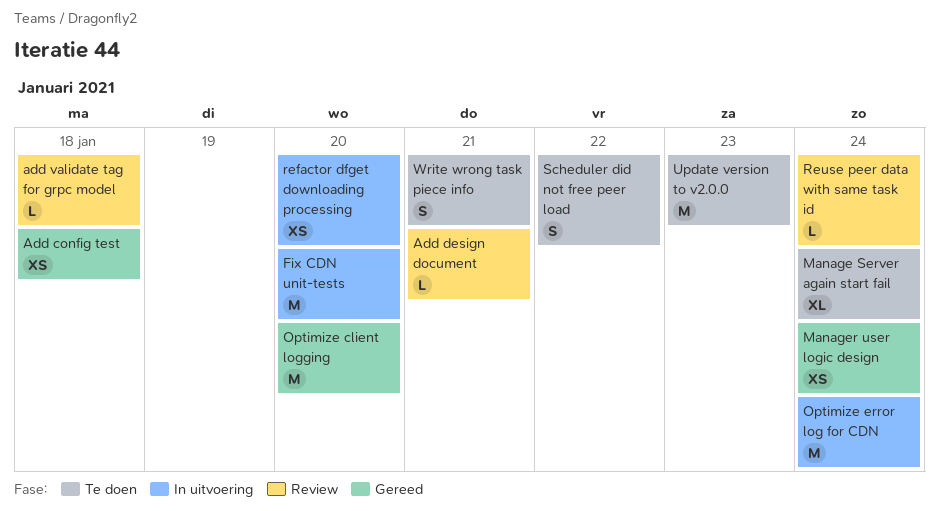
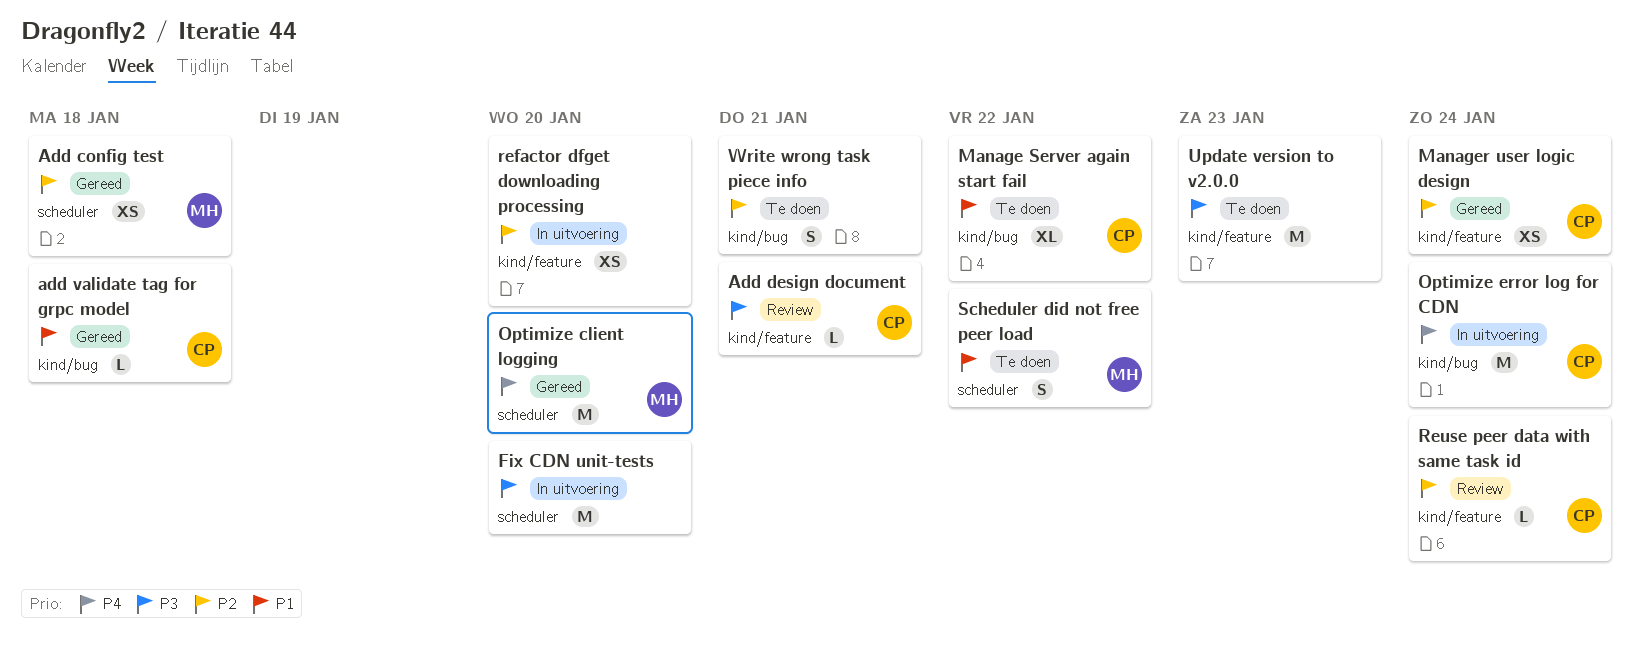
add validate tag for grpc model, status: Review -> Gereed
Manage Server again start fail, due: Jan 24 -> Jan 22

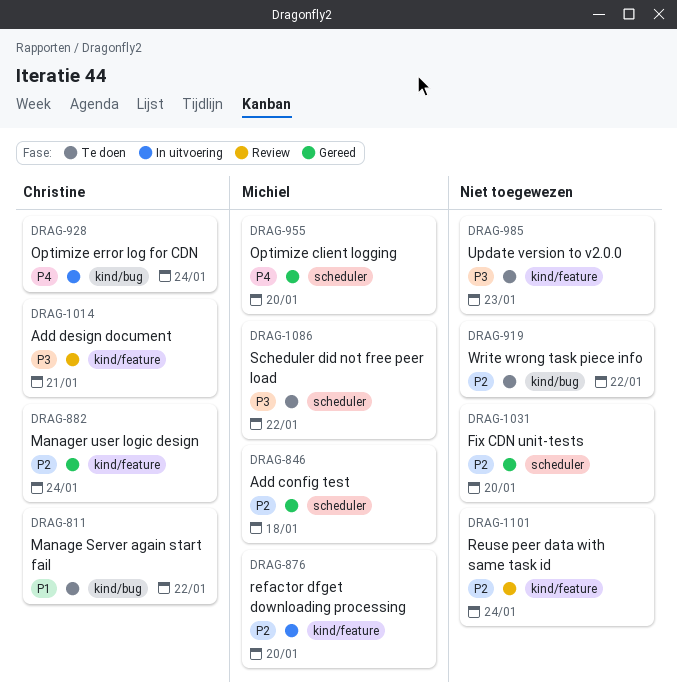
add validate tag for grpc model: present -> none
Fix CDN unit-tests, status: In uitvoering -> Gereed
Fix CDN unit-tests, priority: P3 -> P2
refactor dfget downloading processing, owner: none -> Michiel
Reuse peer data with same task id, owner: Christine -> none
Scheduler did not free peer load, priority: P1 -> P3
Write wrong task piece info, due: Jan 21 -> Jan 22

